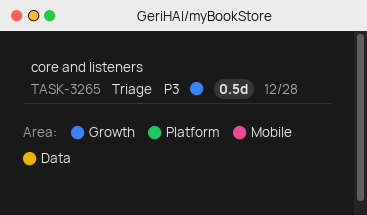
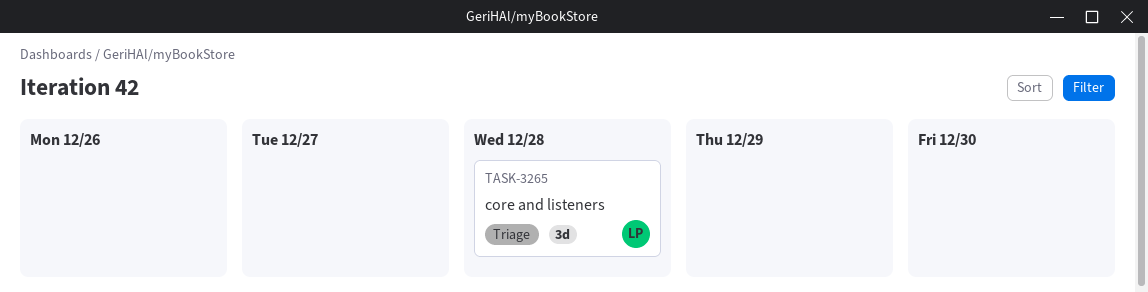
TASK-3265, estimate: 0.5d -> 3d

